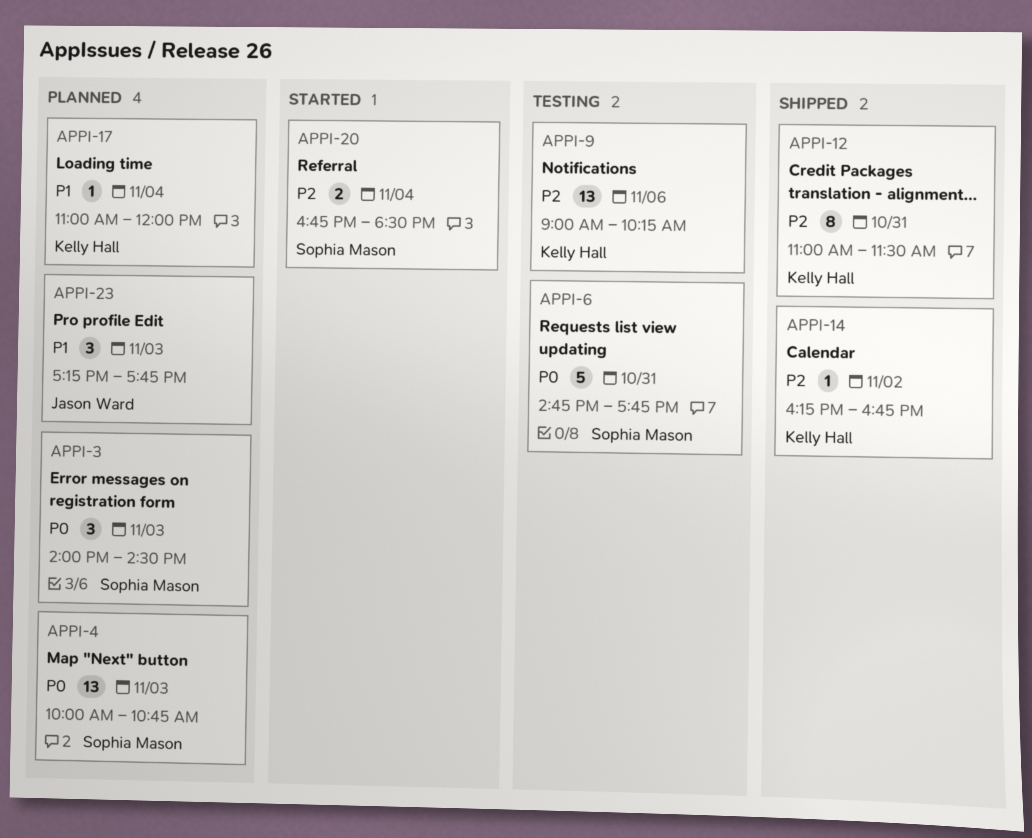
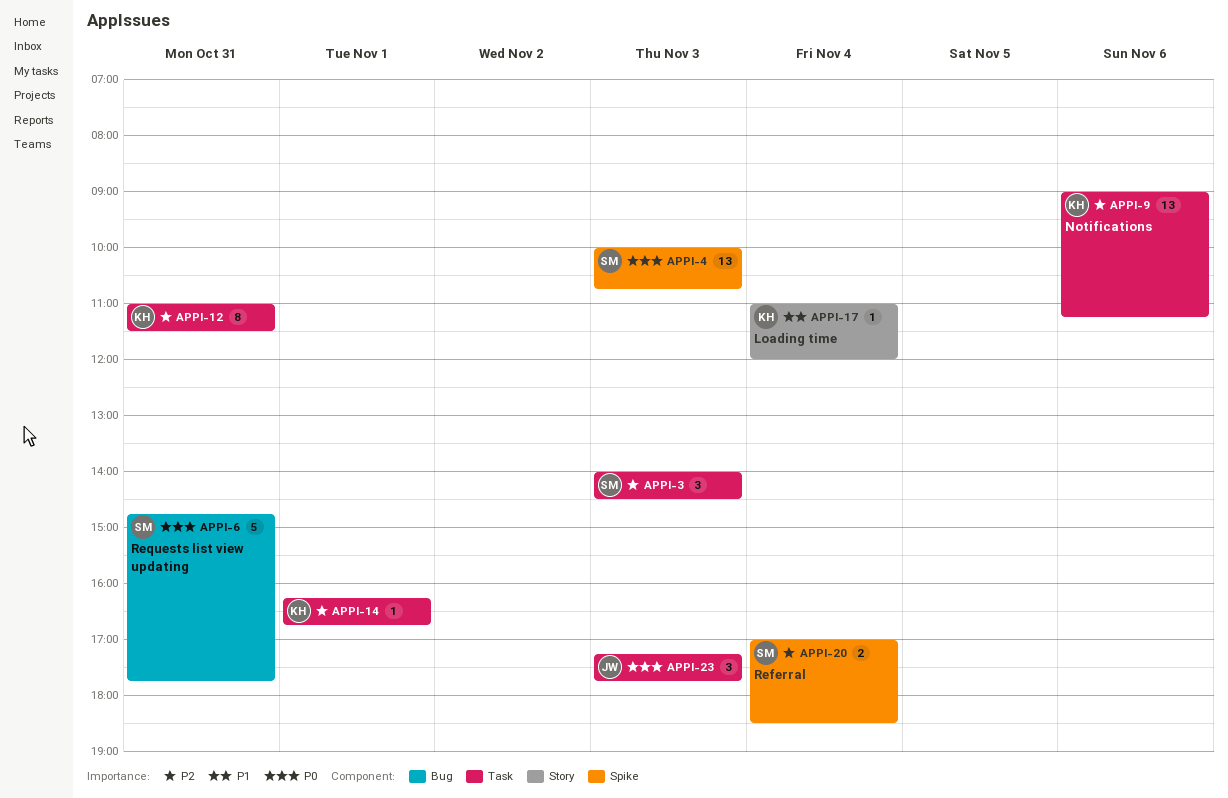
APPI-3, priority: P0 -> P2
APPI-9, ends: 10:15 -> 11:15
APPI-14, day: Nov 2 -> Nov 1
APPI-20, begins: 16:45 -> 17:00
APPI-23, priority: P1 -> P0

